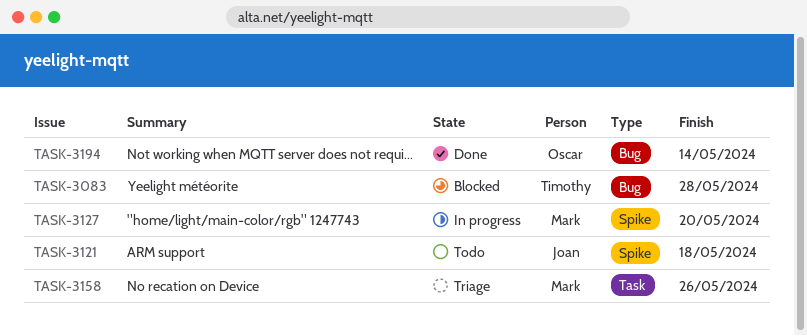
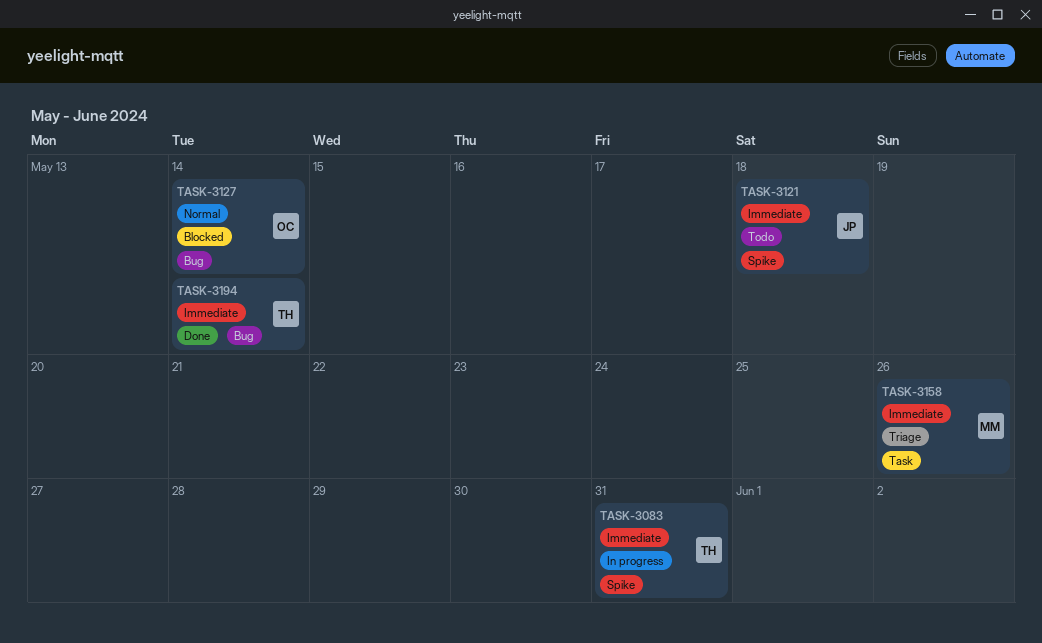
TASK-3083, status: Blocked -> In progress
TASK-3083, label: Bug -> Spike
TASK-3083, due: May 28 -> May 31
TASK-3127, status: In progress -> Blocked
TASK-3127, owner: Mark -> Oscar
TASK-3127, label: Spike -> Bug
TASK-3127, due: May 20 -> May 14
TASK-3194, owner: Oscar -> Timothy

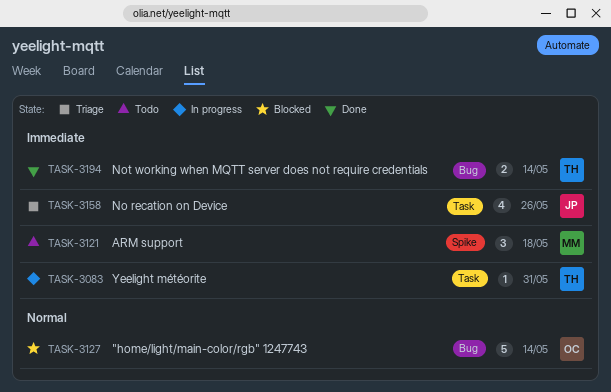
TASK-3083, label: Spike -> Task
TASK-3121, owner: JP -> MM
TASK-3158, owner: MM -> JP

